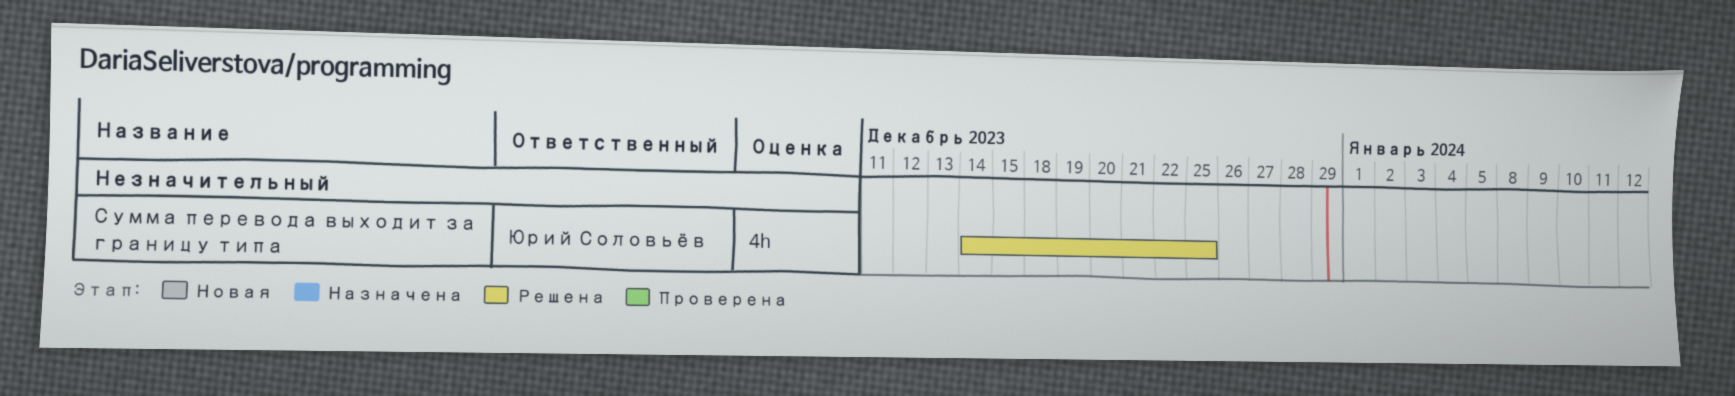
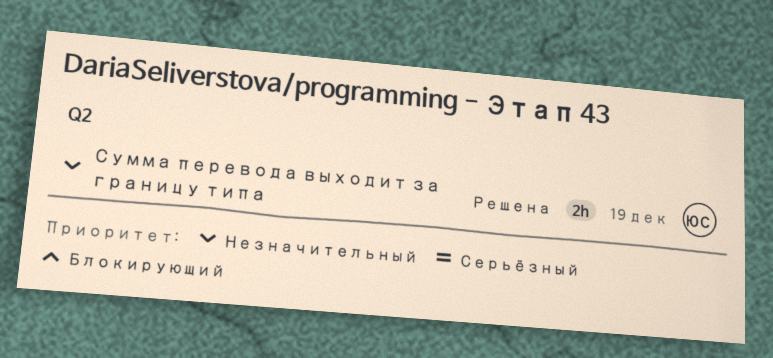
Сумма перевода выходит за границу типа, estimate: 4h -> 2h
Сумма перевода выходит за границу типа, due: Dec 25 -> Dec 19

